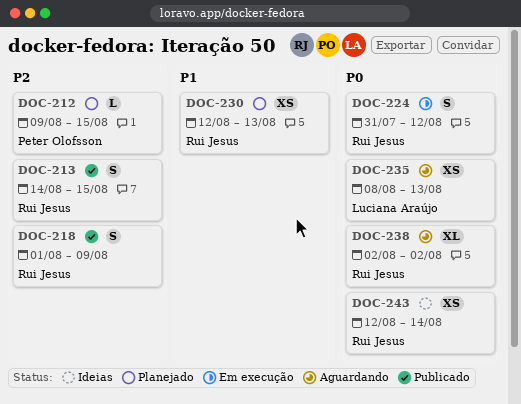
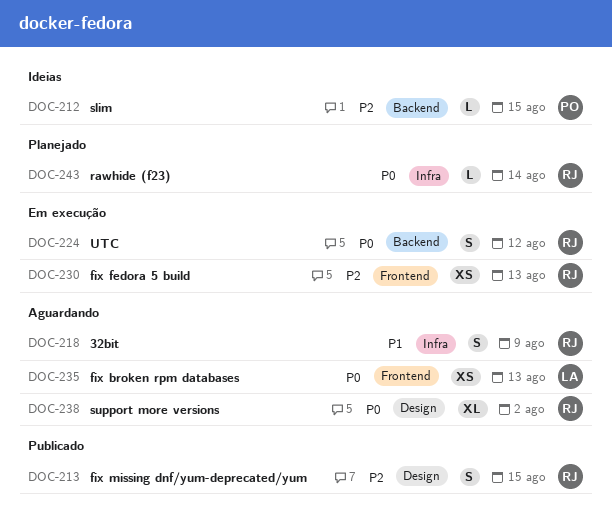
DOC-212, status: Planejado -> Ideias
DOC-218, status: Publicado -> Aguardando
DOC-218, priority: P2 -> P1
DOC-230, status: Planejado -> Em execução
DOC-230, priority: P1 -> P2
DOC-243, status: Ideias -> Planejado
DOC-243, estimate: XS -> L

